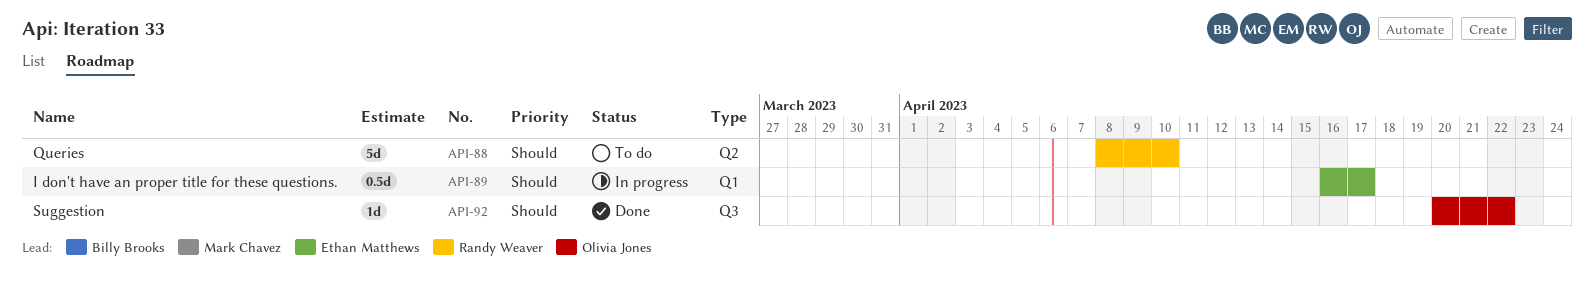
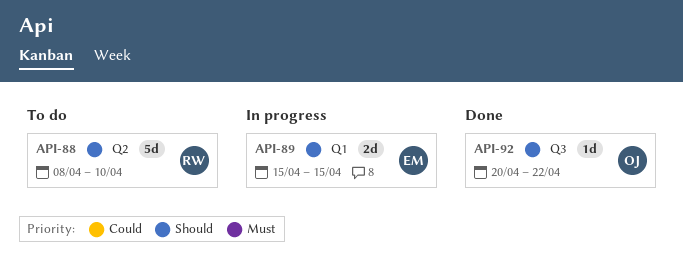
API-89, estimate: 0.5d -> 2d
API-89, start: Apr 16 -> Apr 15
API-89, due: Apr 17 -> Apr 15

